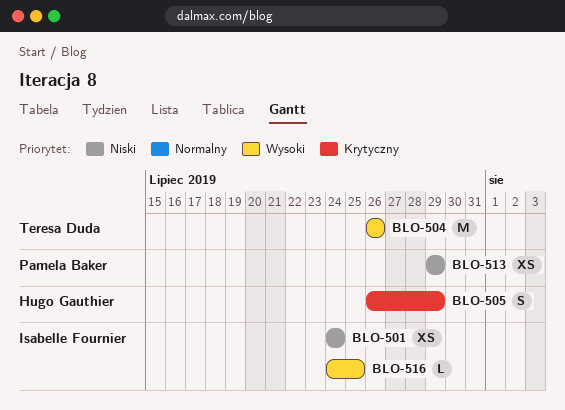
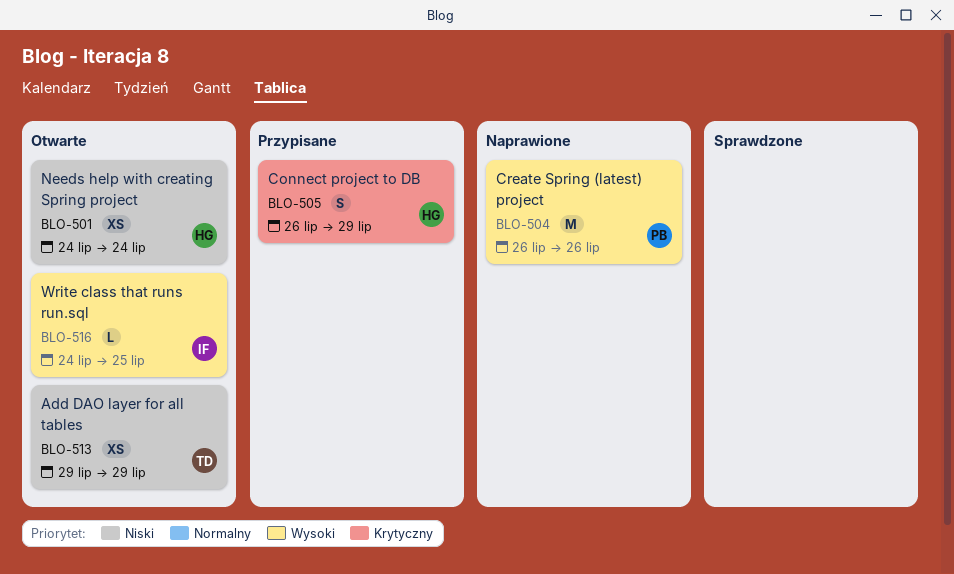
BLO-501, owner: Isabelle Fournier -> Hugo Gauthier
BLO-504, owner: Teresa Duda -> Pamela Baker
BLO-513, owner: Pamela Baker -> Teresa Duda

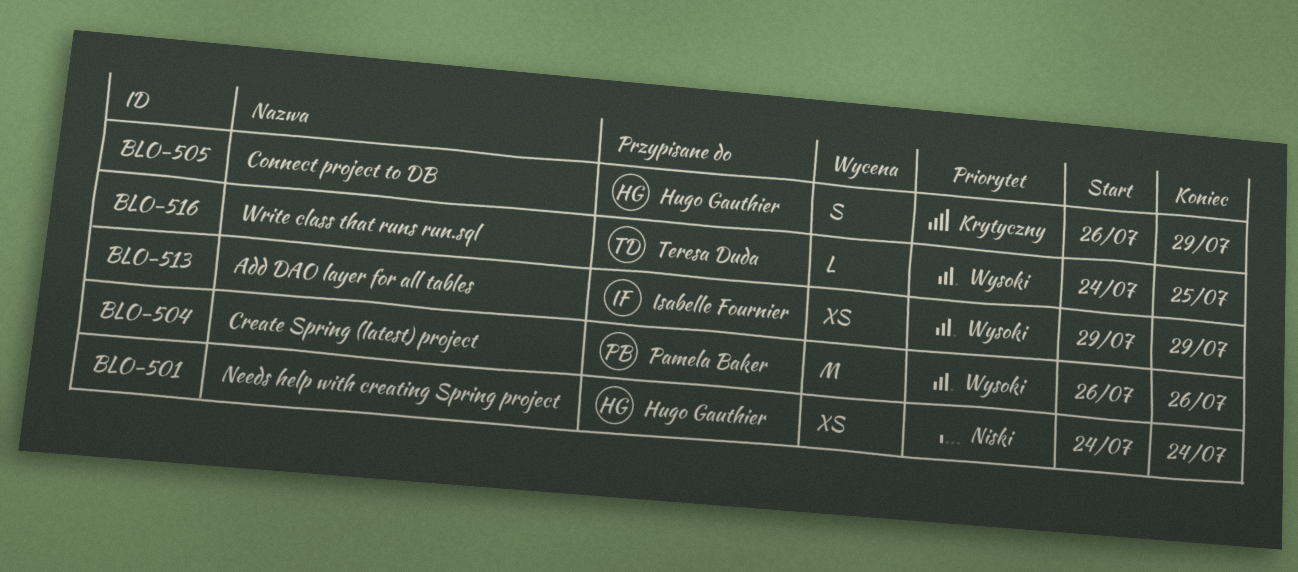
BLO-513, owner: Teresa Duda -> Isabelle Fournier
BLO-513, priority: Niski -> Wysoki
BLO-516, owner: Isabelle Fournier -> Teresa Duda

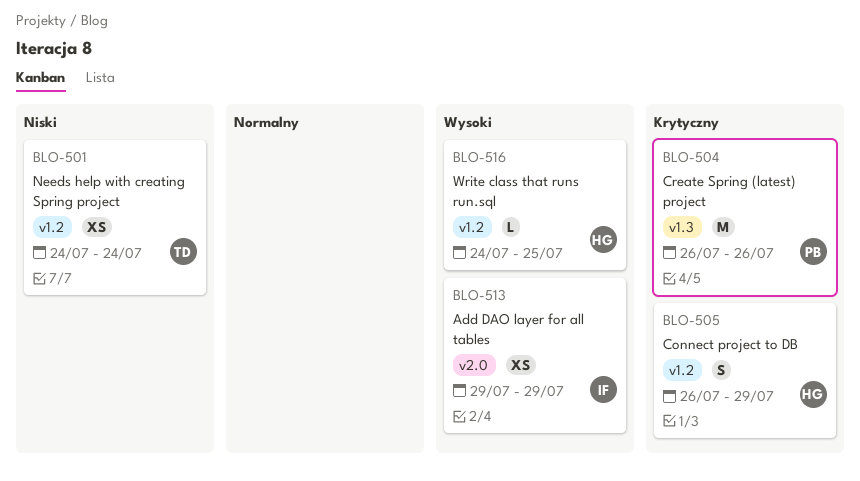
BLO-501, owner: Hugo Gauthier -> Teresa Duda
BLO-504, priority: Wysoki -> Krytyczny
BLO-516, owner: Teresa Duda -> Hugo Gauthier

